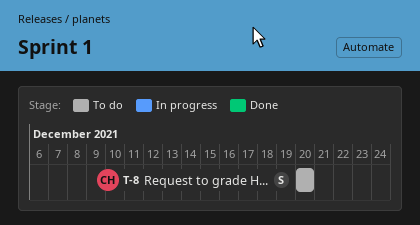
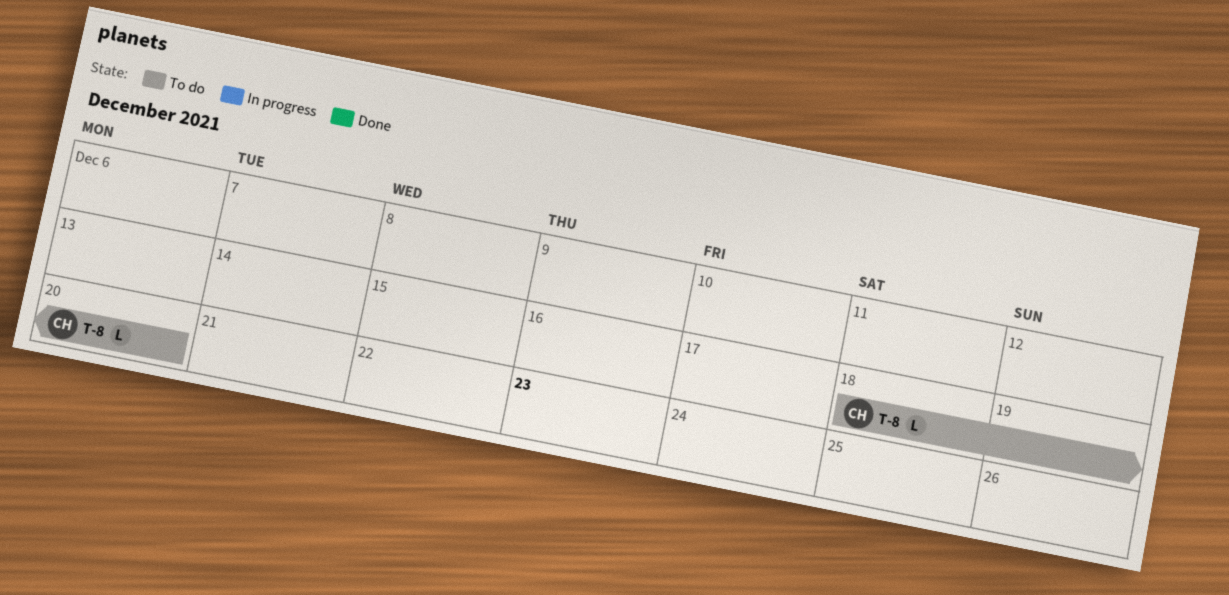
T-8, estimate: S -> L
T-8, start: Dec 20 -> Dec 18

